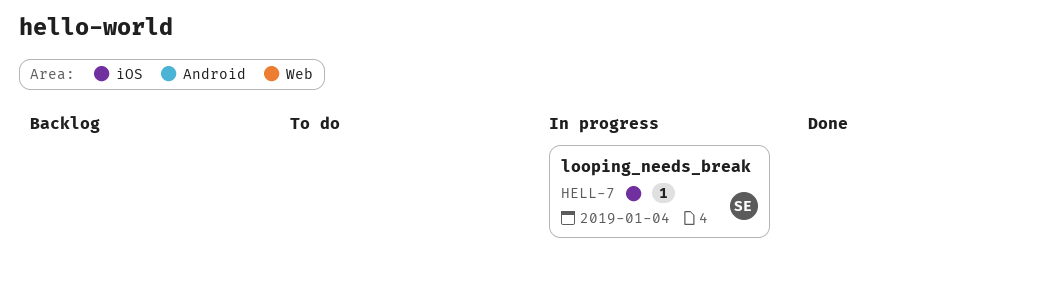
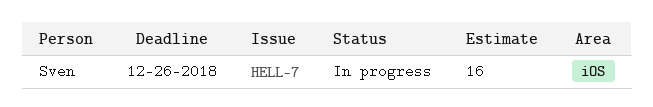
HELL-7, estimate: 1 -> 16
HELL-7, due: Jan 4 -> Dec 26

